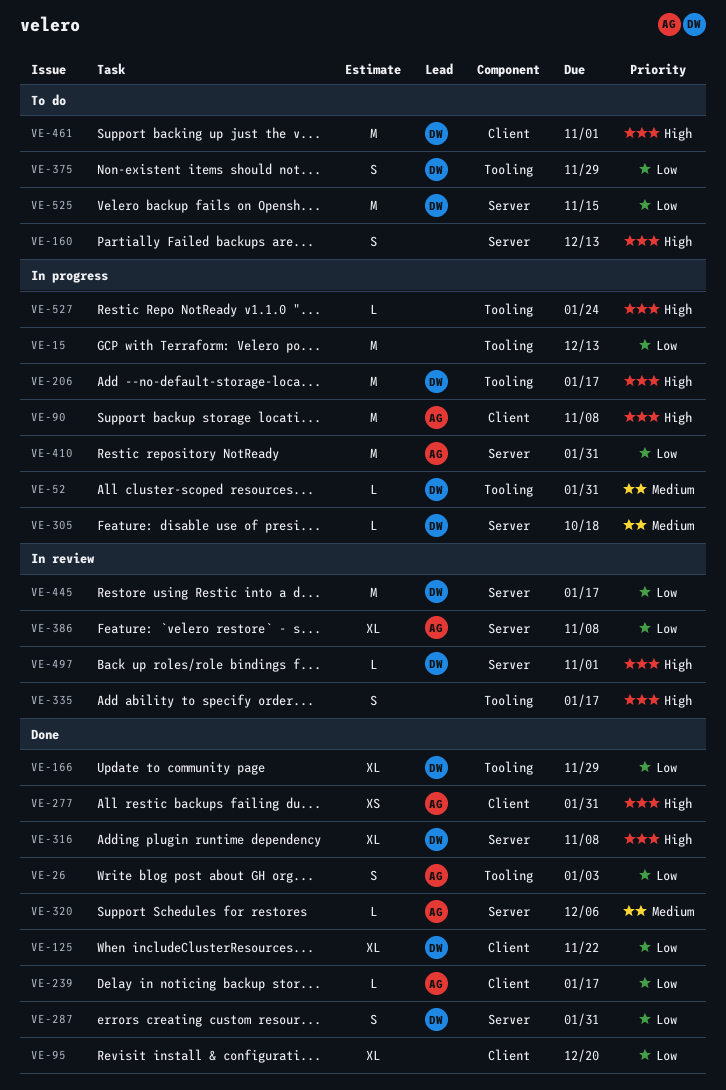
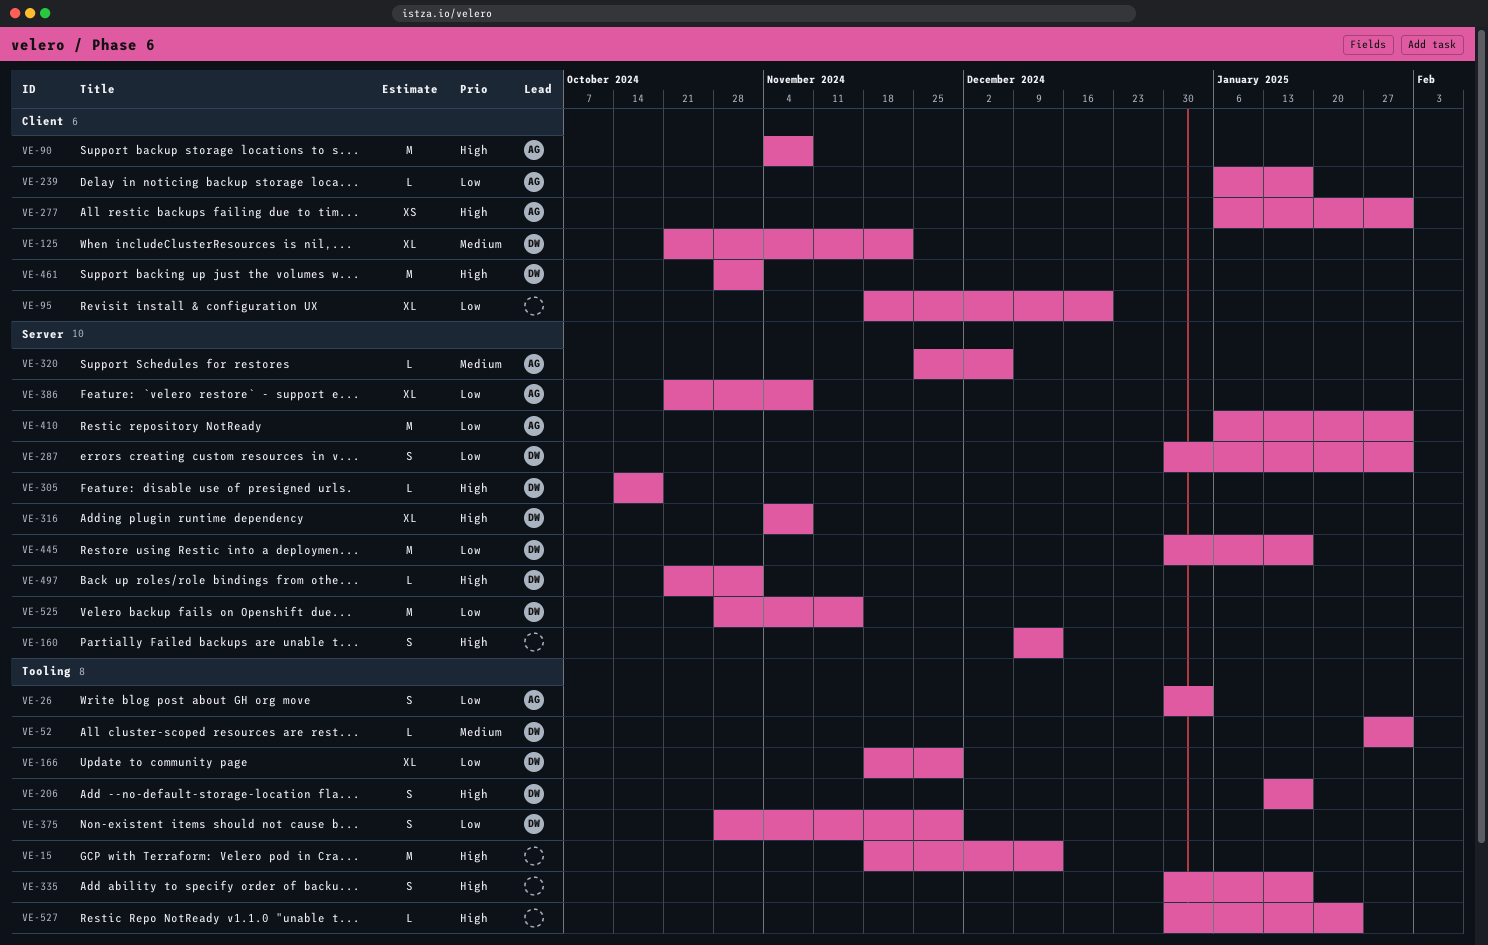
VE-15, priority: Low -> High
VE-125, priority: Low -> Medium
VE-206, estimate: M -> S
VE-305, priority: Medium -> High

